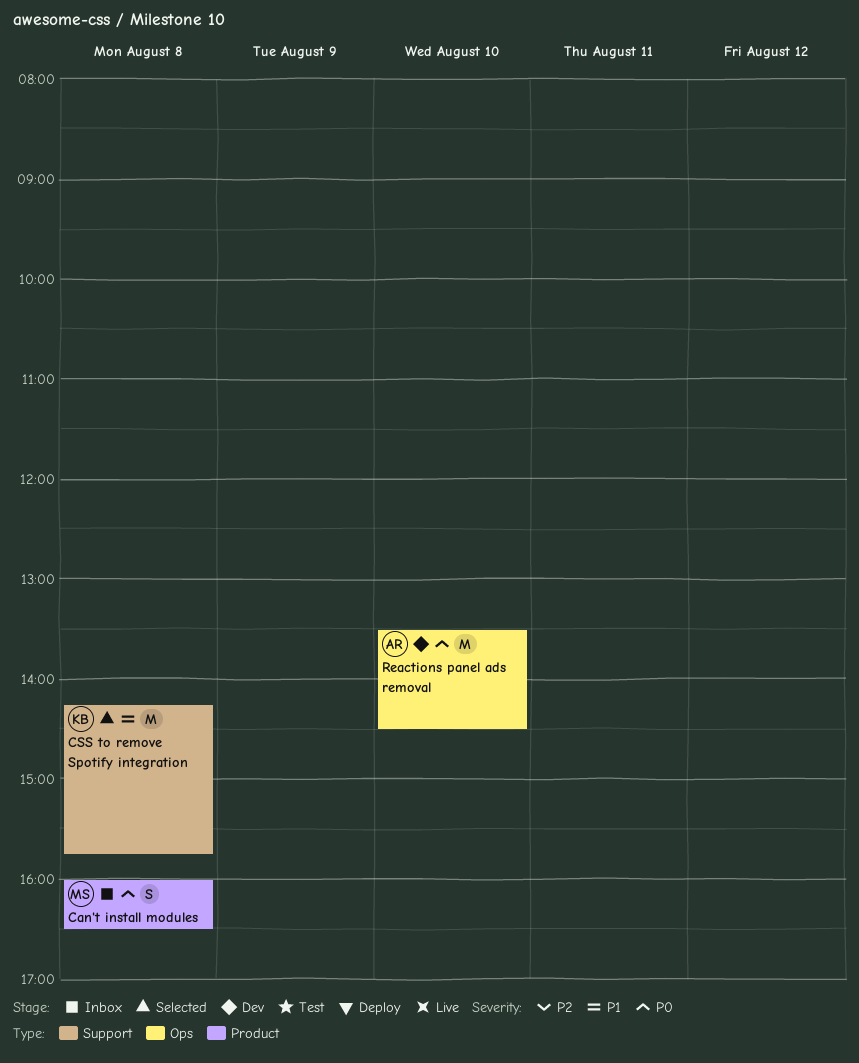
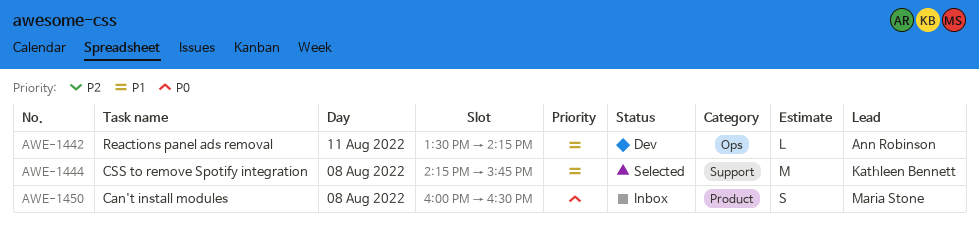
Reactions panel ads removal, priority: P0 -> P1
Reactions panel ads removal, estimate: M -> L
Reactions panel ads removal, day: Aug 10 -> Aug 11
Reactions panel ads removal, ends: 14:30 -> 14:15

